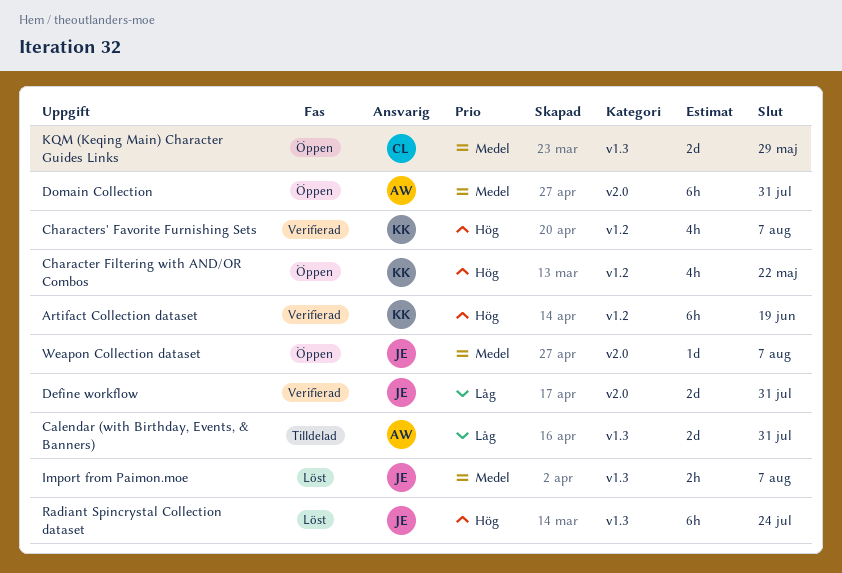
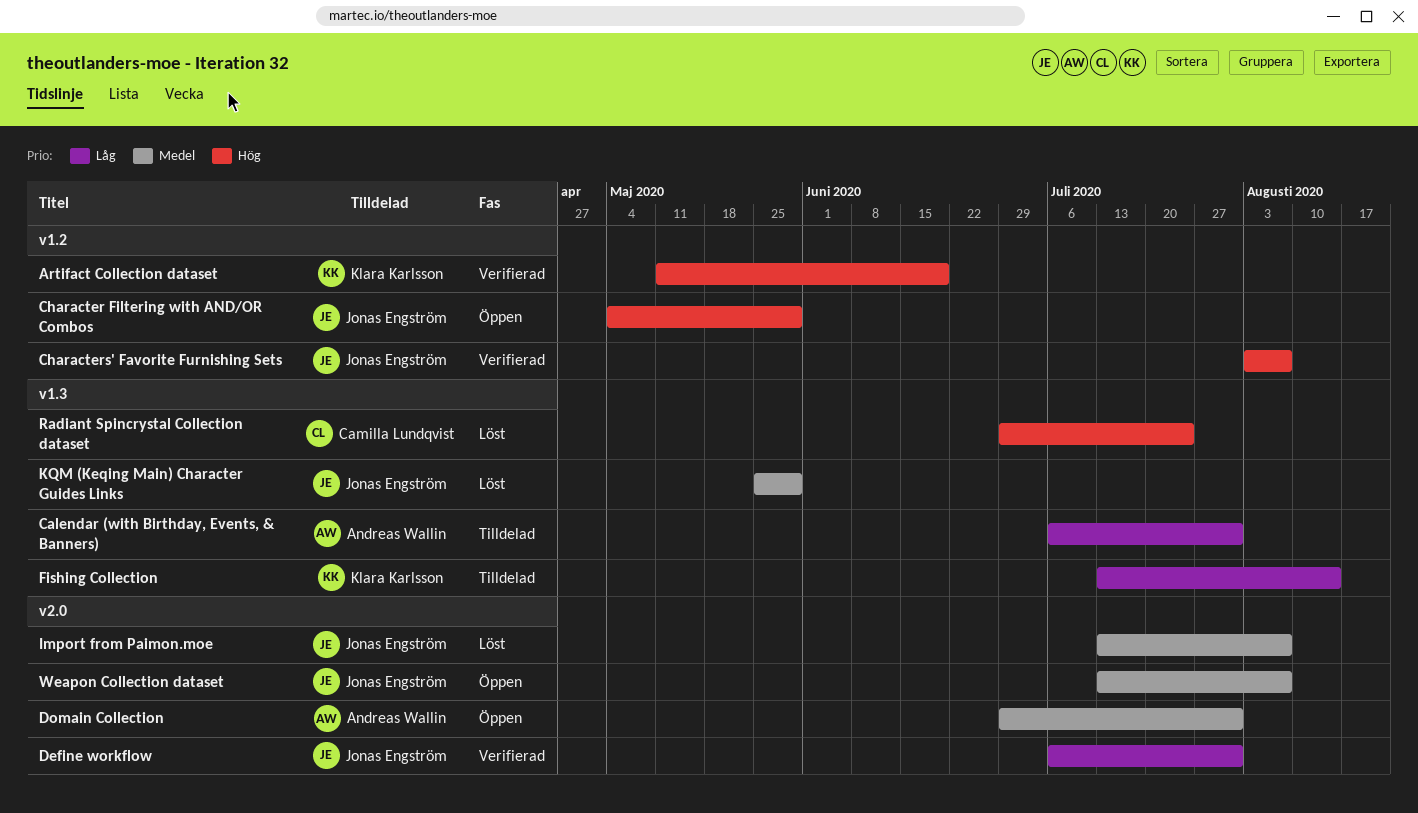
Character Filtering with AND/OR Combos, owner: Klara Karlsson -> Jonas Engström
Character Filtering with AND/OR Combos, due: May 22 -> May 29
Characters' Favorite Furnishing Sets, owner: Klara Karlsson -> Jonas Engström
Fishing Collection: none -> present
Import from Paimon.moe, label: v1.3 -> v2.0
KQM (Keqing Main) Character Guides Links, status: Öppen -> Löst
KQM (Keqing Main) Character Guides Links, owner: Camilla Lundqvist -> Jonas Engström
Radiant Spincrystal Collection dataset, owner: Jonas Engström -> Camilla Lundqvist

